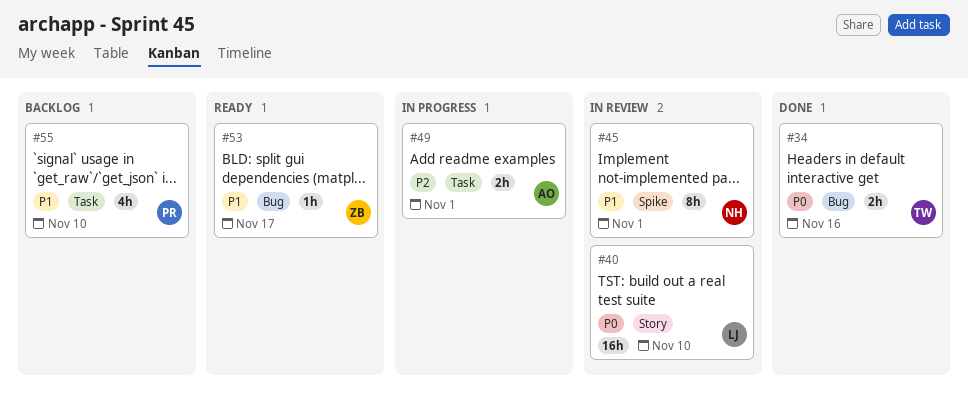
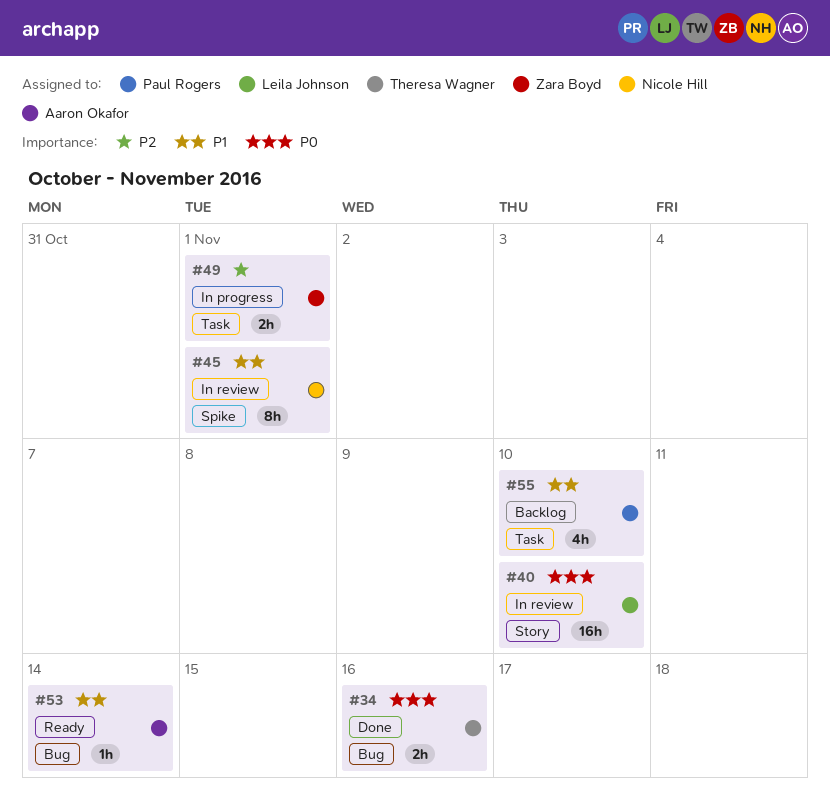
#49, owner: Aaron Okafor -> Zara Boyd
#53, owner: Zara Boyd -> Aaron Okafor
#53, due: Nov 17 -> Nov 14

